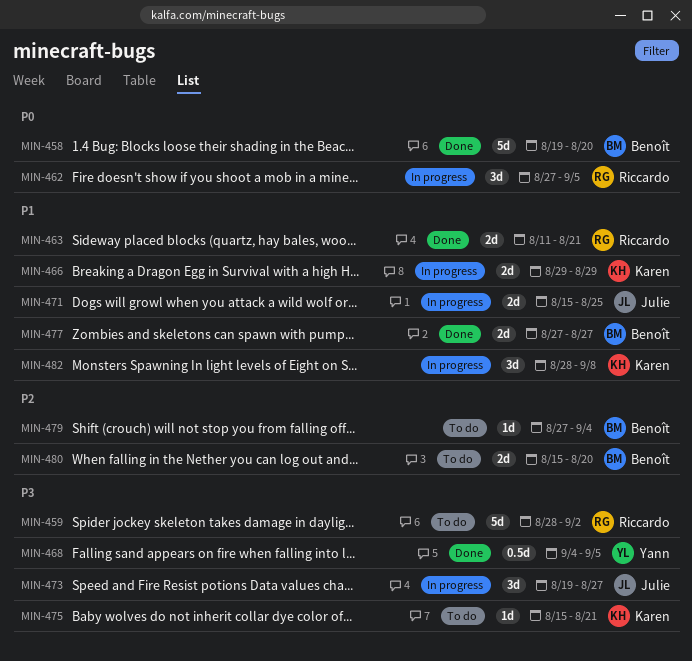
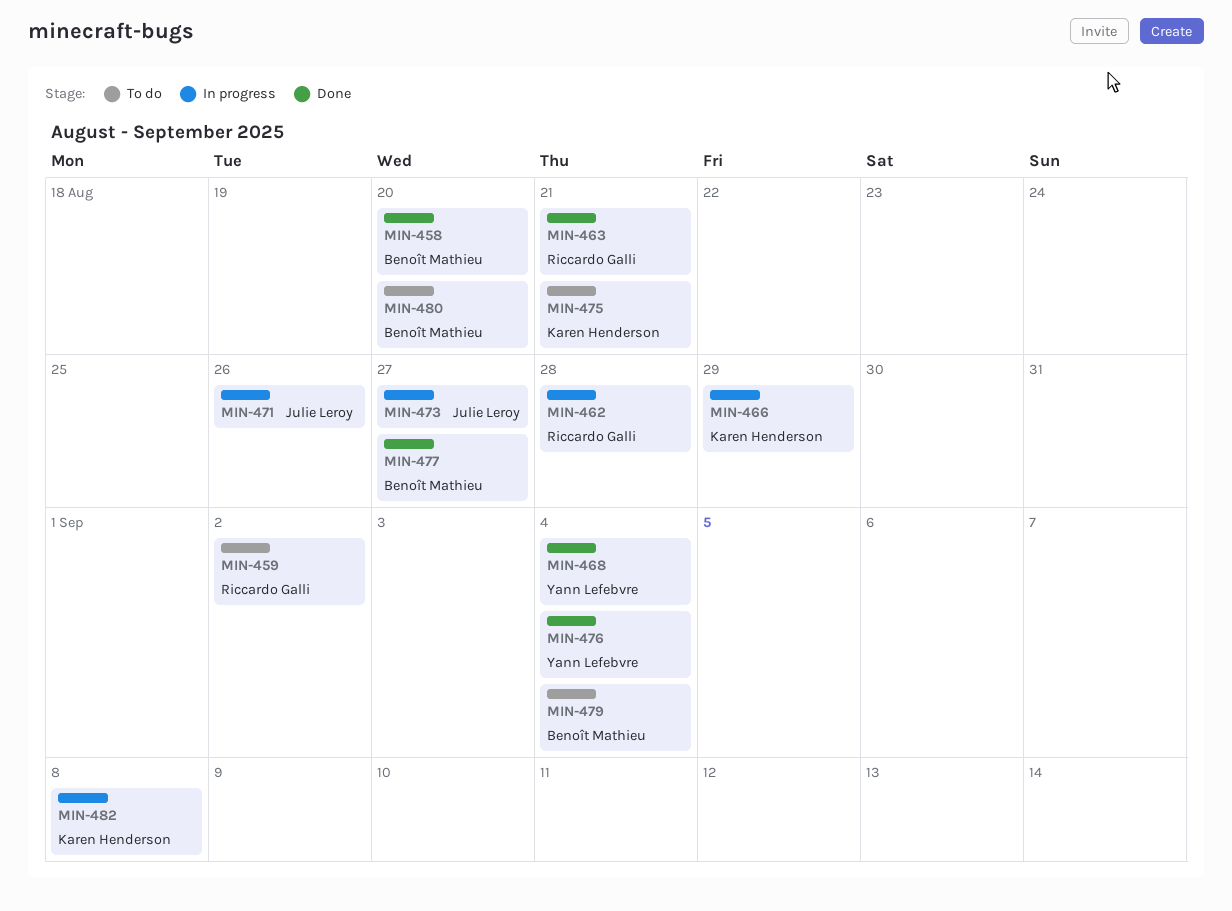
MIN-462, due: Sep 5 -> Aug 28
MIN-468, due: Sep 5 -> Sep 4
MIN-471, due: Aug 25 -> Aug 26
MIN-476: none -> present

